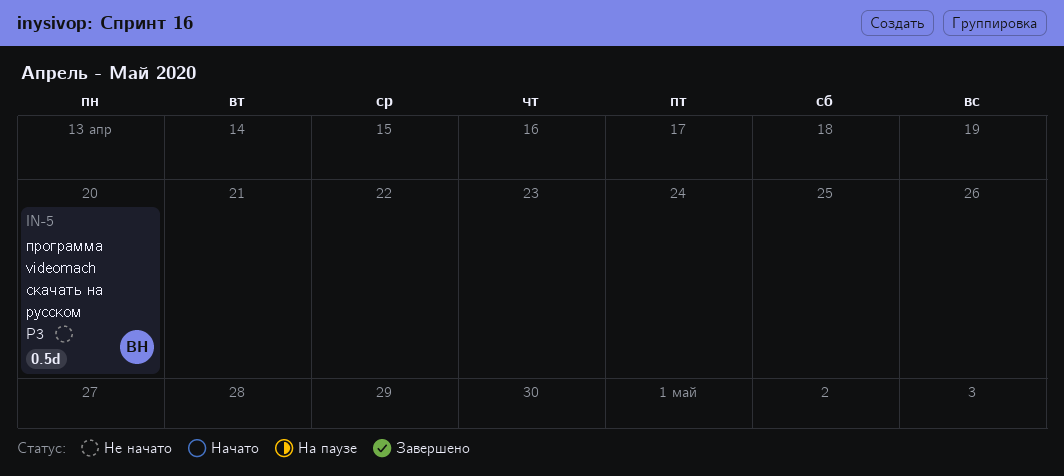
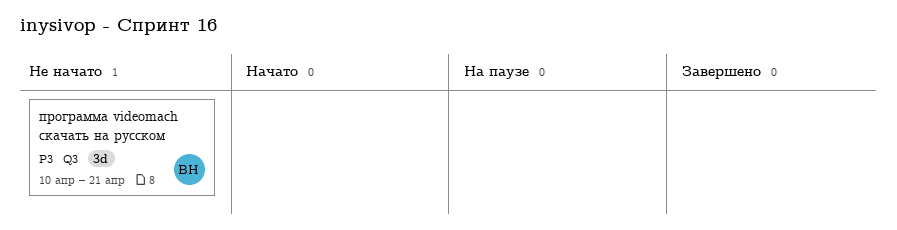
программа videomach скачать на русском, estimate: 0.5d -> 3d
программа videomach скачать на русском, due: Apr 20 -> Apr 21

